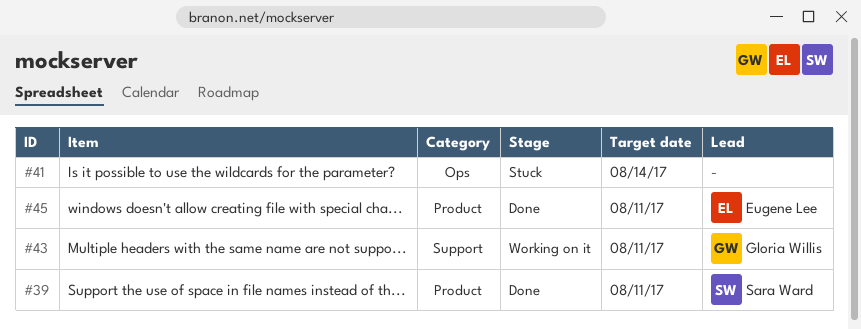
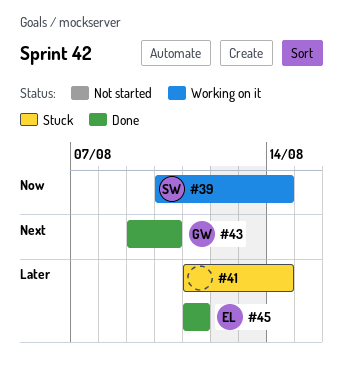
#39, status: Done -> Working on it
#39, due: Aug 11 -> Aug 14
#43, status: Working on it -> Done
#43, due: Aug 11 -> Aug 10

